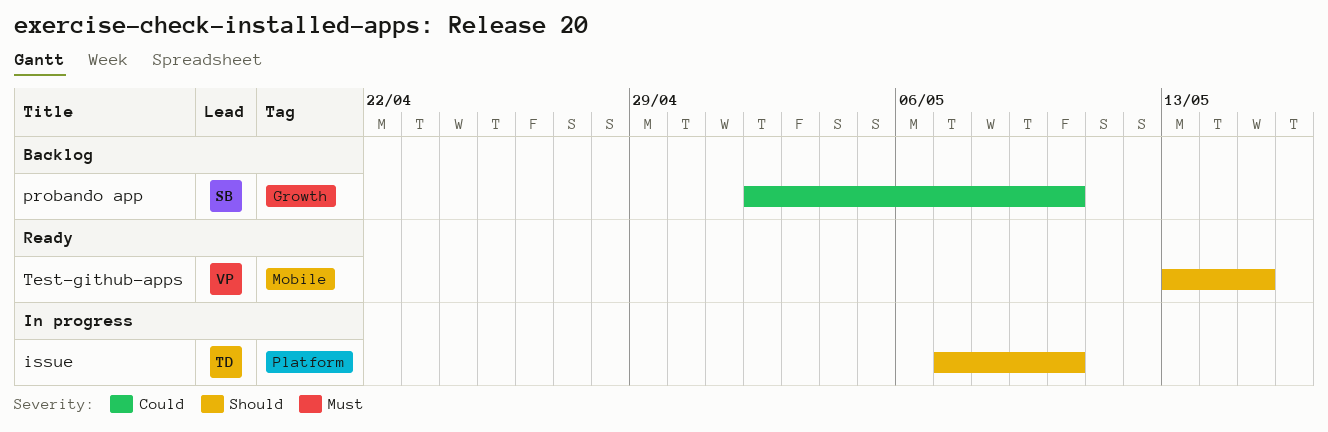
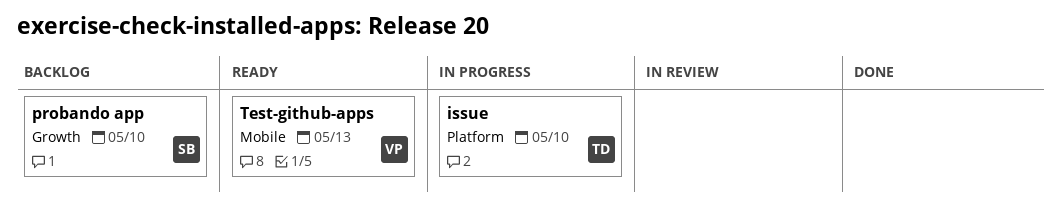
Test-github-apps, due: May 15 -> May 13

